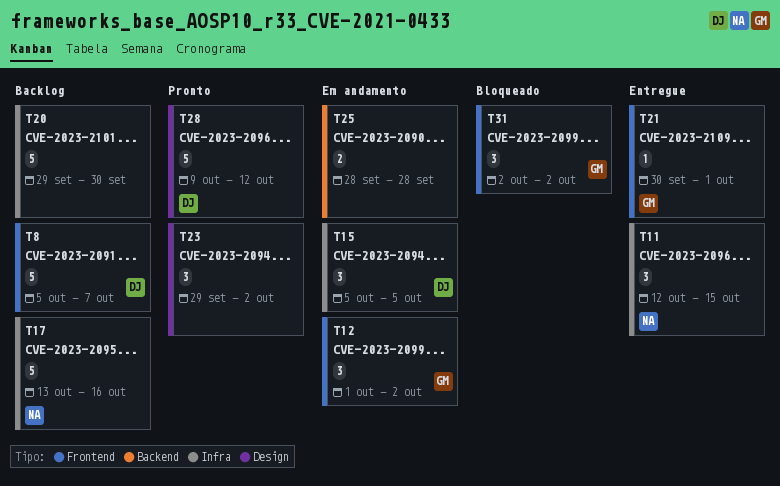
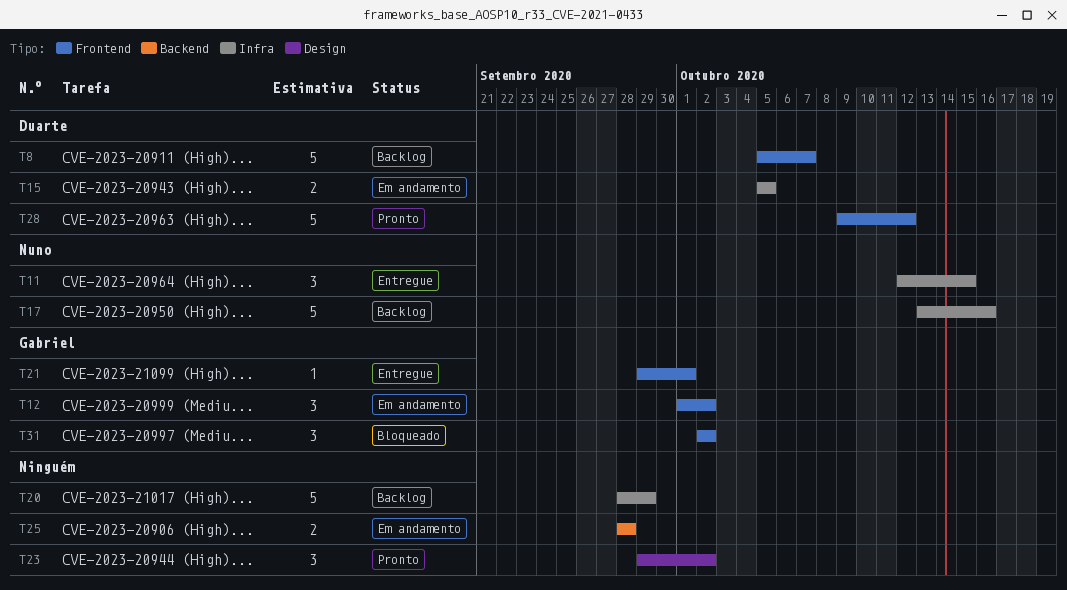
T15, estimate: 3 -> 2
T20, start: Sep 29 -> Sep 28
T20, due: Sep 30 -> Sep 29
T21, start: Sep 30 -> Sep 29
T28, label: Design -> Frontend

